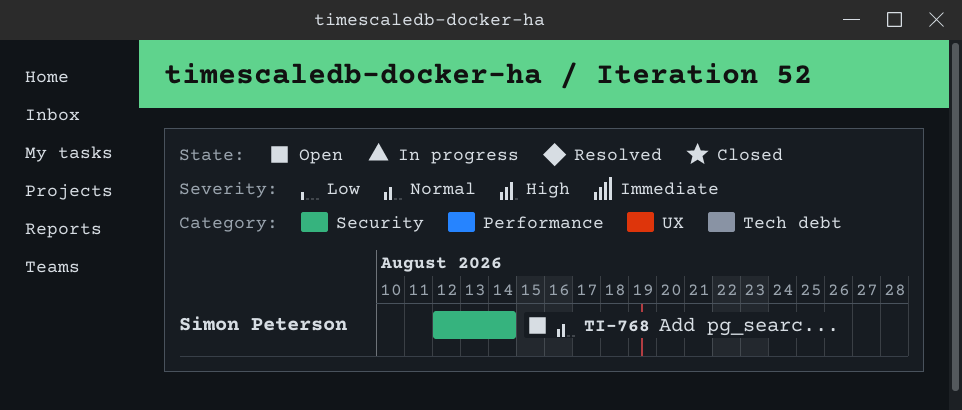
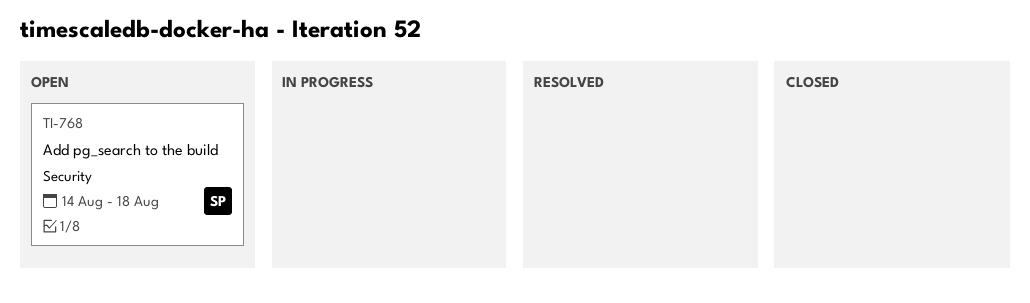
TI-768, start: Aug 12 -> Aug 14
TI-768, due: Aug 14 -> Aug 18

